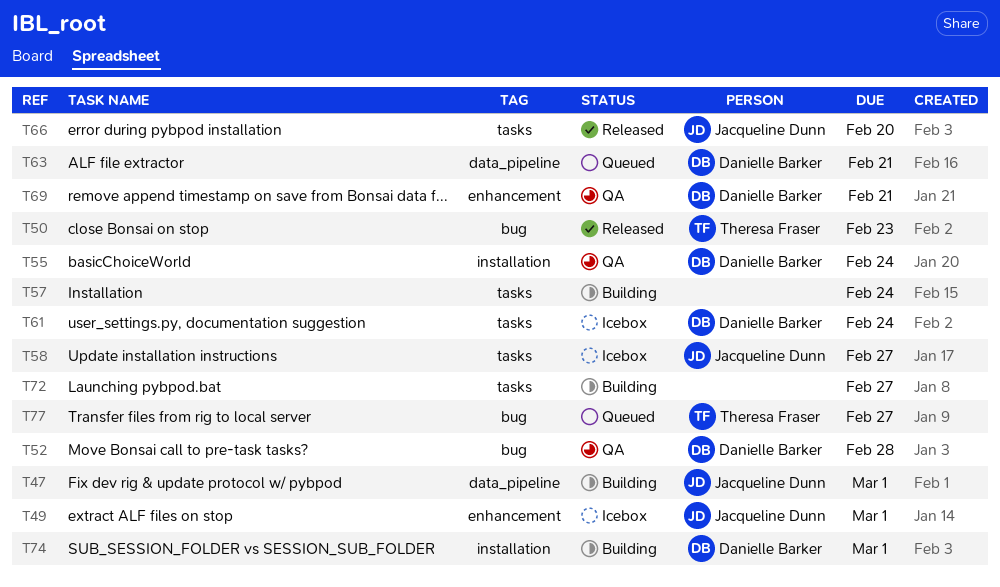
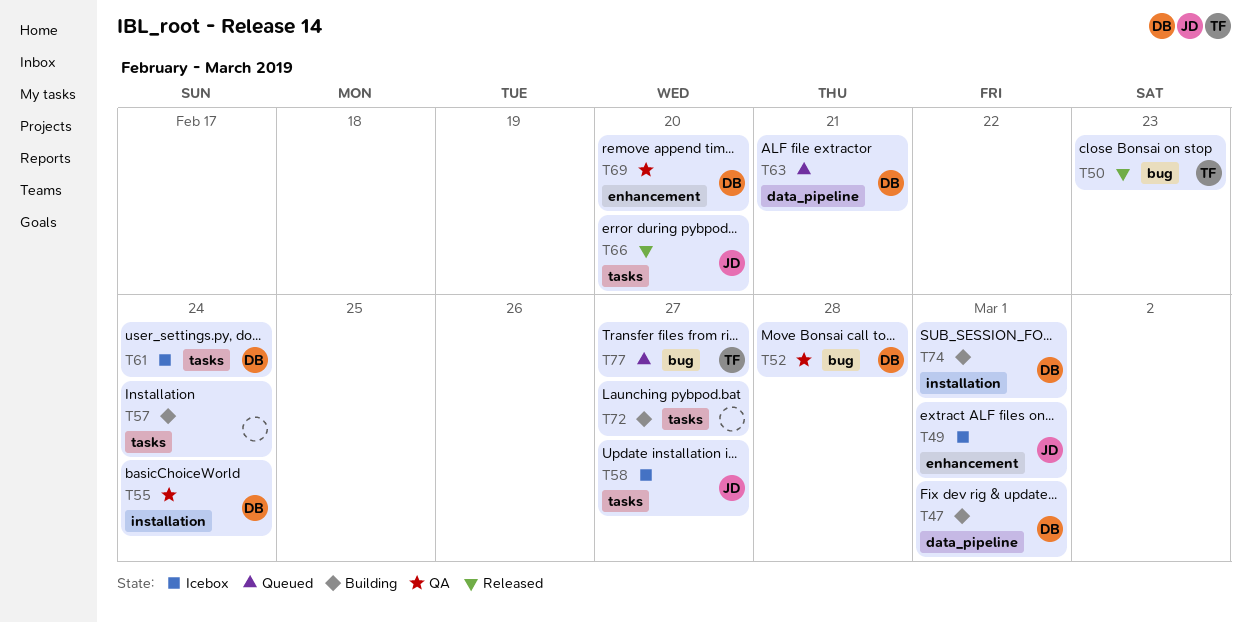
T47, owner: Jacqueline Dunn -> Danielle Barker
T69, due: Feb 21 -> Feb 20

